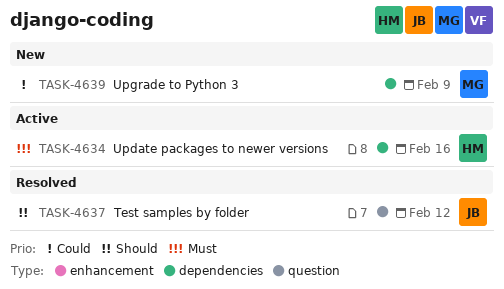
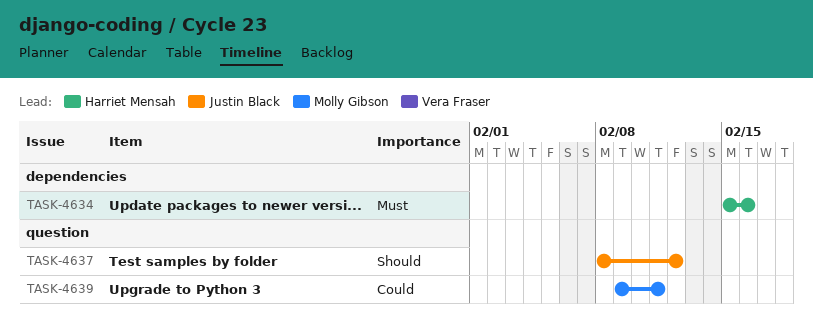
TASK-4639, label: dependencies -> question
TASK-4639, due: Feb 9 -> Feb 11

